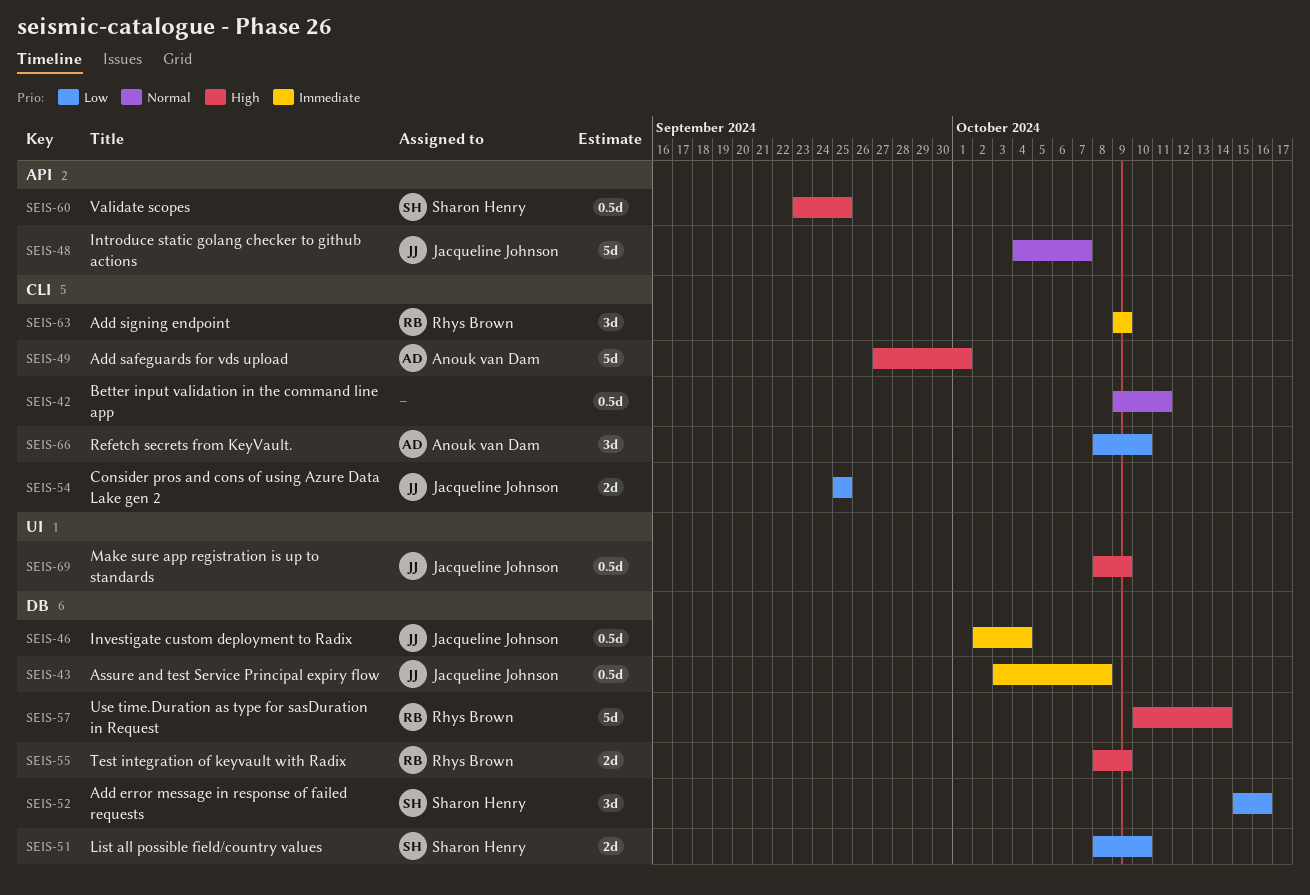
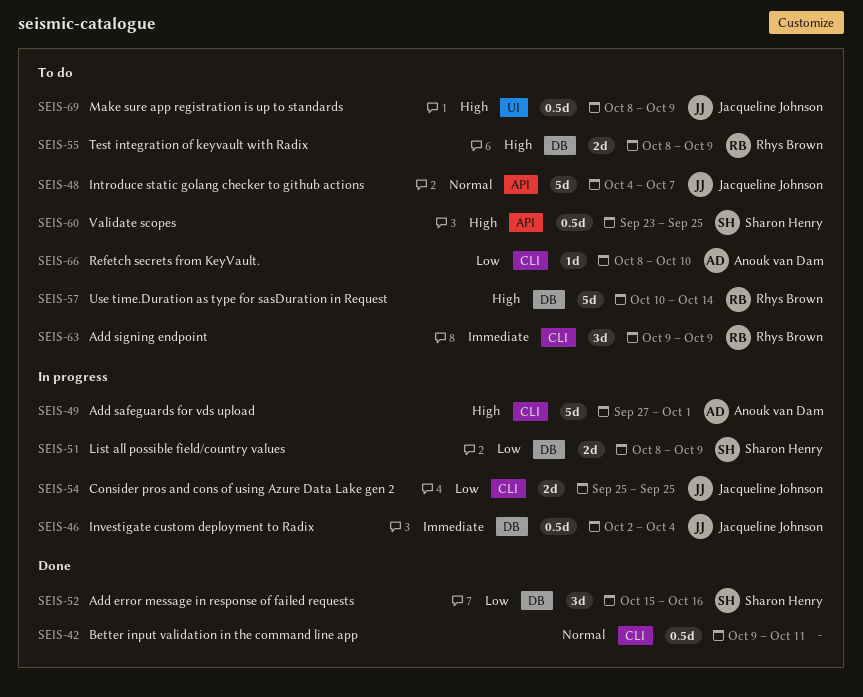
SEIS-43: present -> none
SEIS-51, due: Oct 10 -> Oct 9
SEIS-66, estimate: 3d -> 1d

